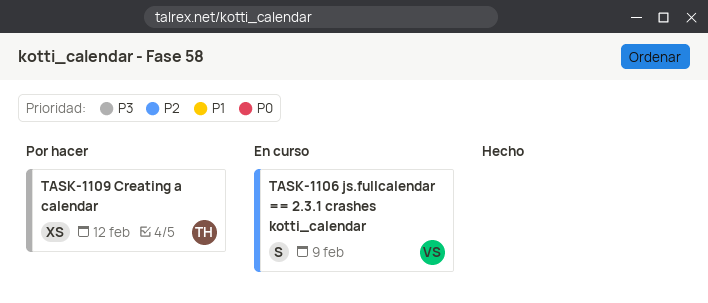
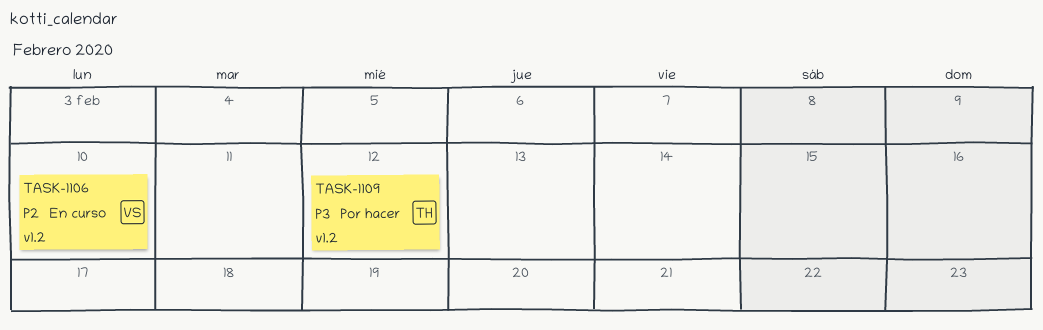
TASK-1106, due: Feb 9 -> Feb 10

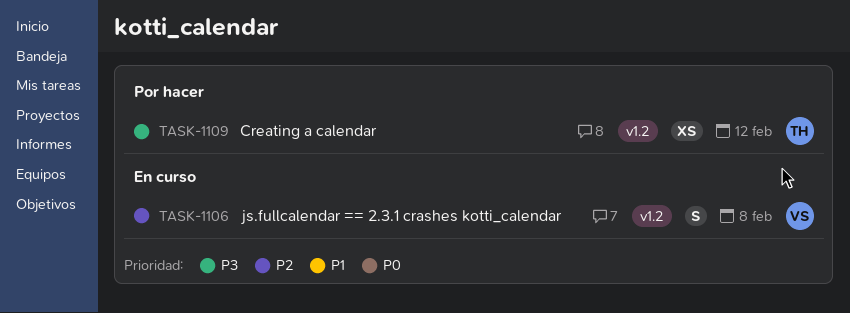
TASK-1106, due: Feb 10 -> Feb 8

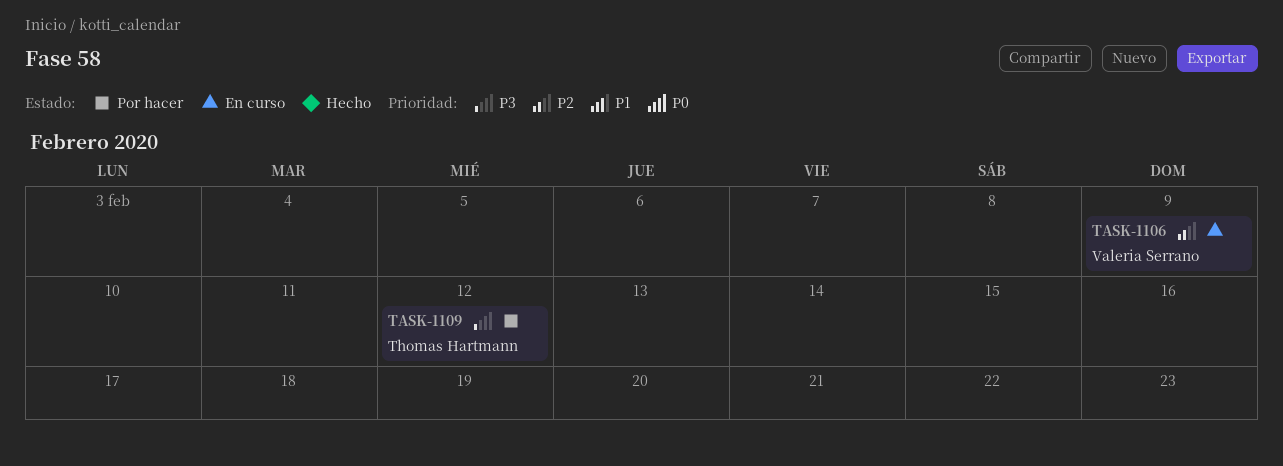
TASK-1106, due: Feb 8 -> Feb 9

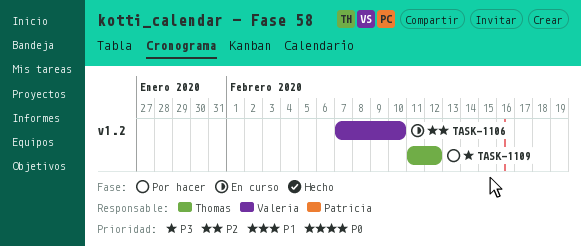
TASK-1106, due: Feb 9 -> Feb 10

